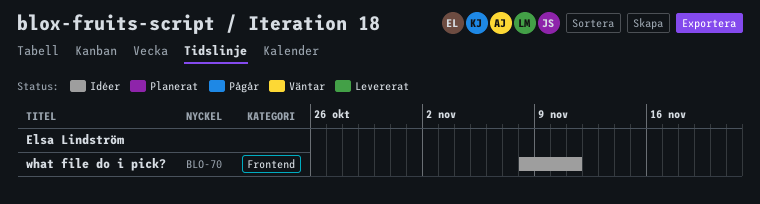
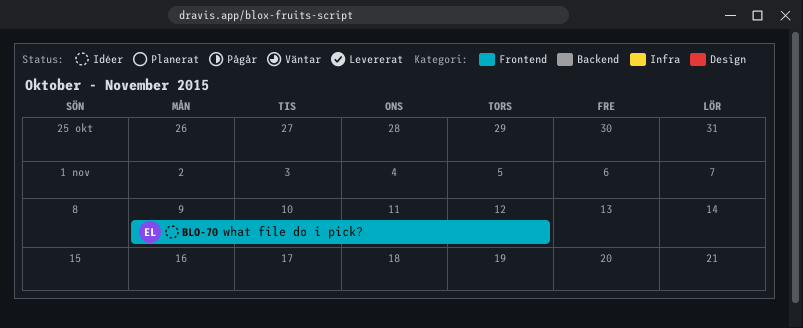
BLO-70, start: Nov 8 -> Nov 9
BLO-70, due: Nov 11 -> Nov 12

